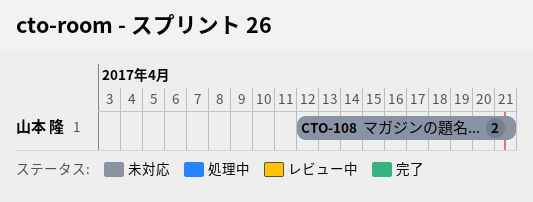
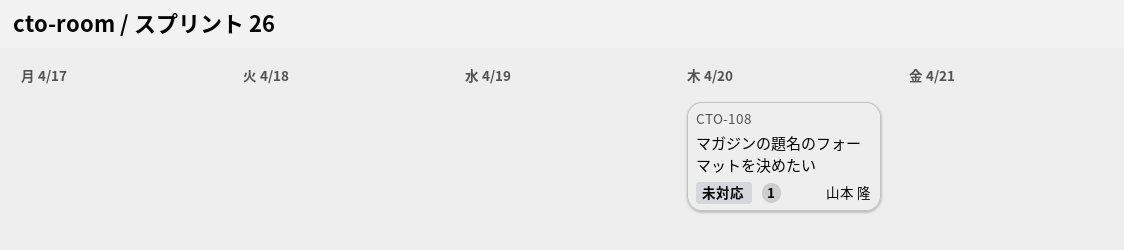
CTO-108, estimate: 2 -> 1
CTO-108, due: Apr 21 -> Apr 20

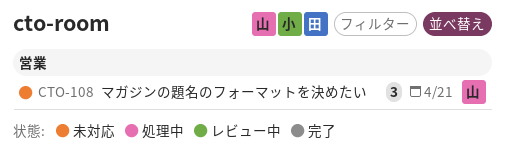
CTO-108, estimate: 1 -> 3
CTO-108, due: Apr 20 -> Apr 21

